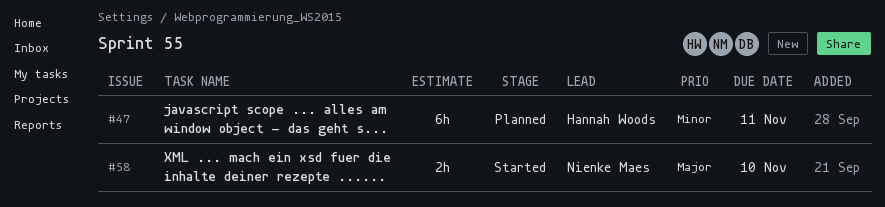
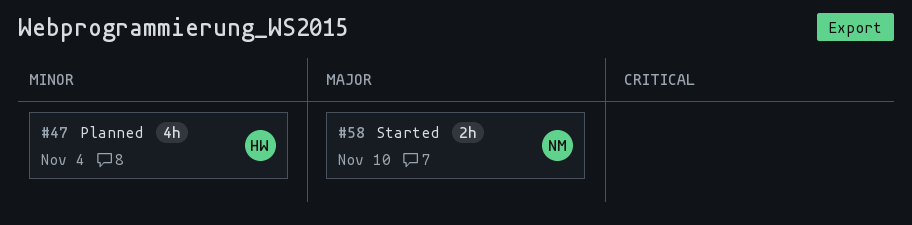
#47, estimate: 6h -> 4h
#47, due: Nov 11 -> Nov 4

